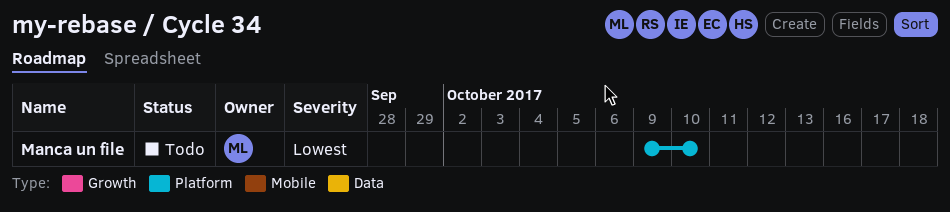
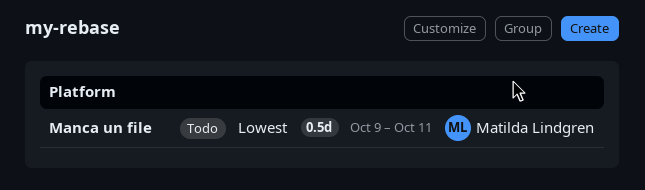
Manca un file, due: Oct 10 -> Oct 11

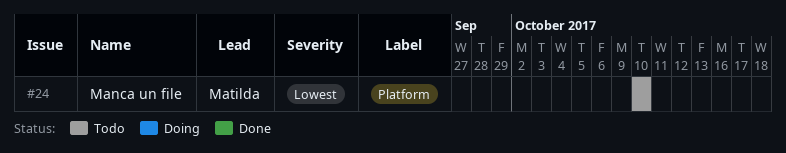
Manca un file, start: Oct 9 -> Oct 10
Manca un file, due: Oct 11 -> Oct 10

